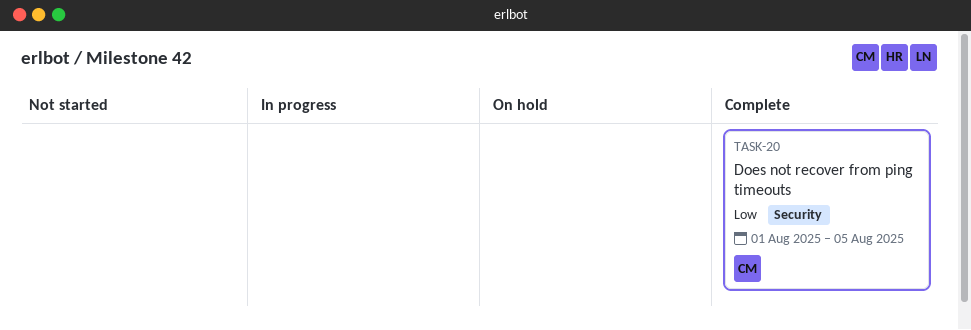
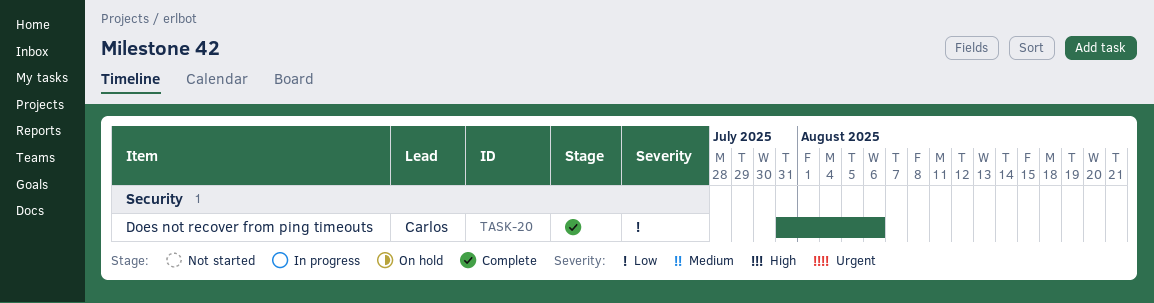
TASK-20, start: Aug 1 -> Jul 31
TASK-20, due: Aug 5 -> Aug 6

